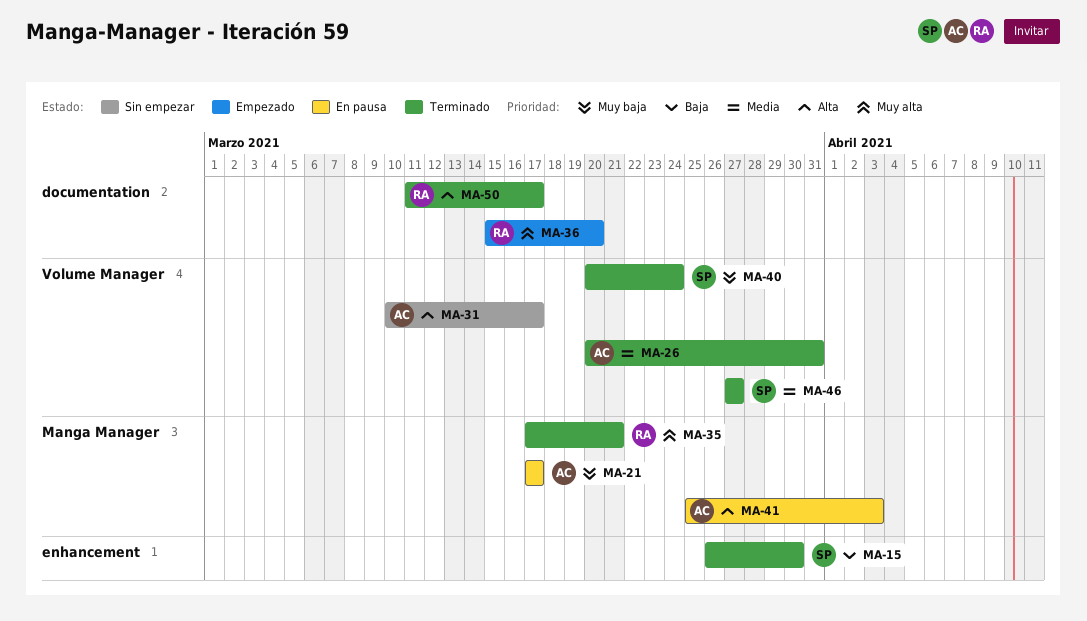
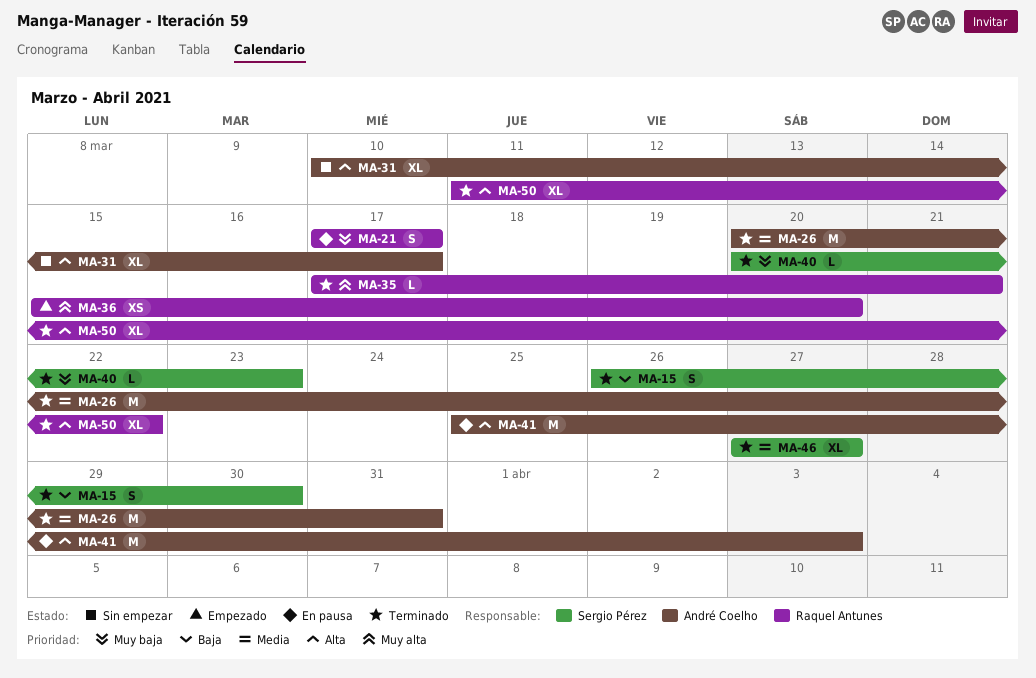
MA-21, owner: André Coelho -> Raquel Antunes
MA-40, due: Mar 24 -> Mar 23
MA-50, due: Mar 17 -> Mar 22

